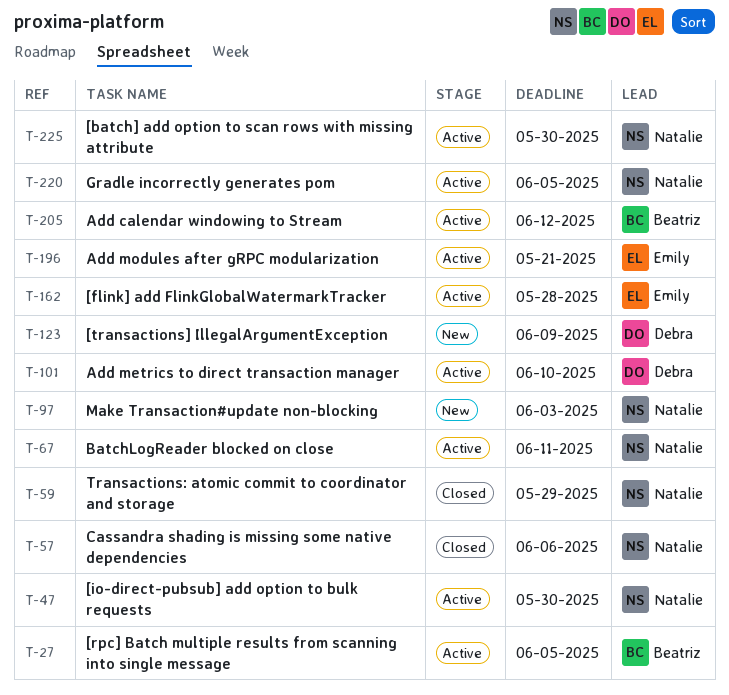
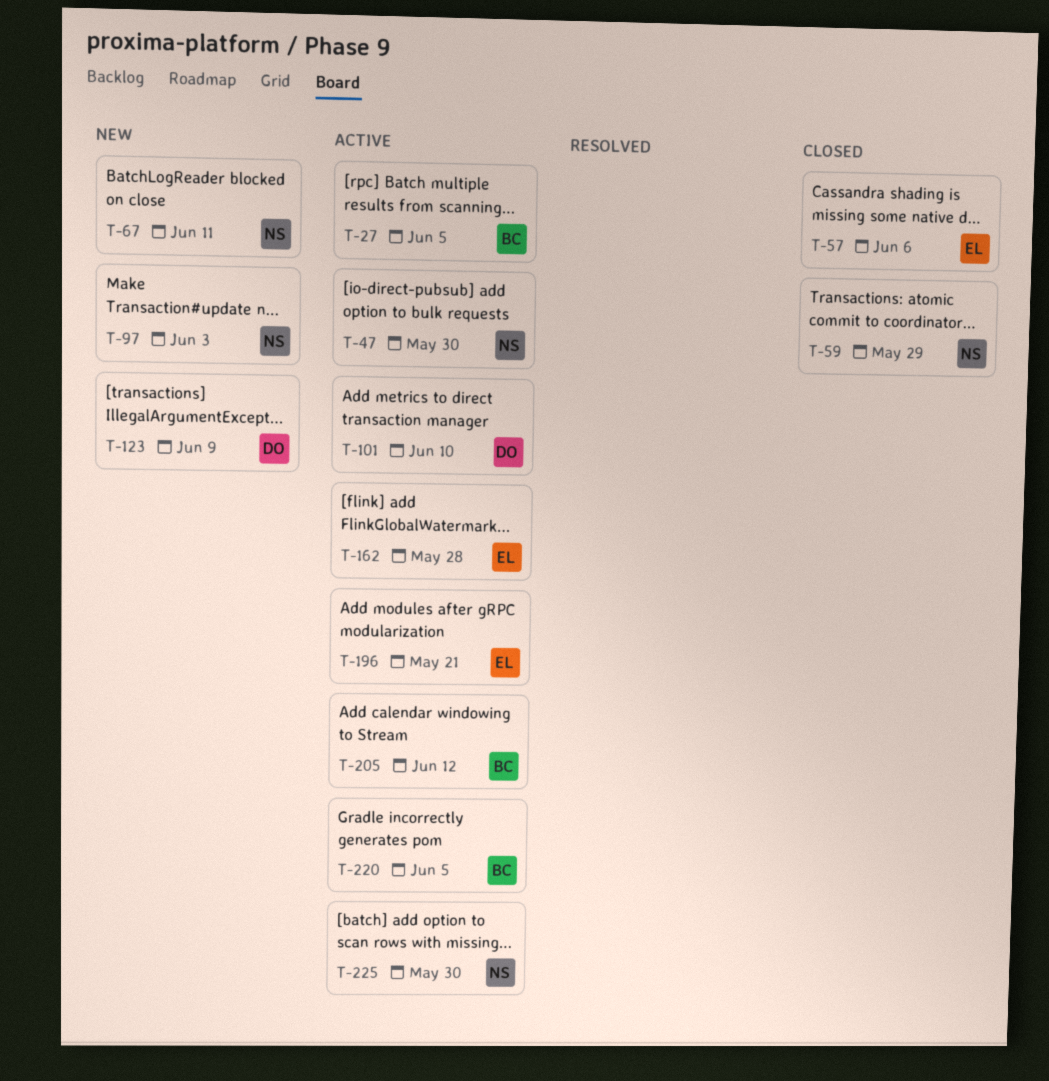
T-57, owner: Natalie -> Emily
T-67, status: Active -> New
T-220, owner: Natalie -> Beatriz

